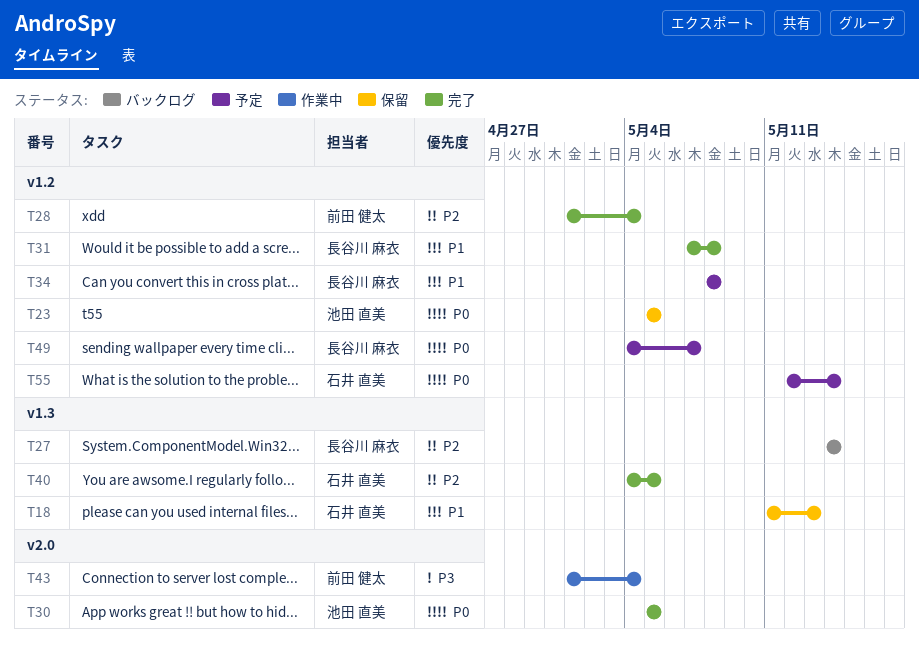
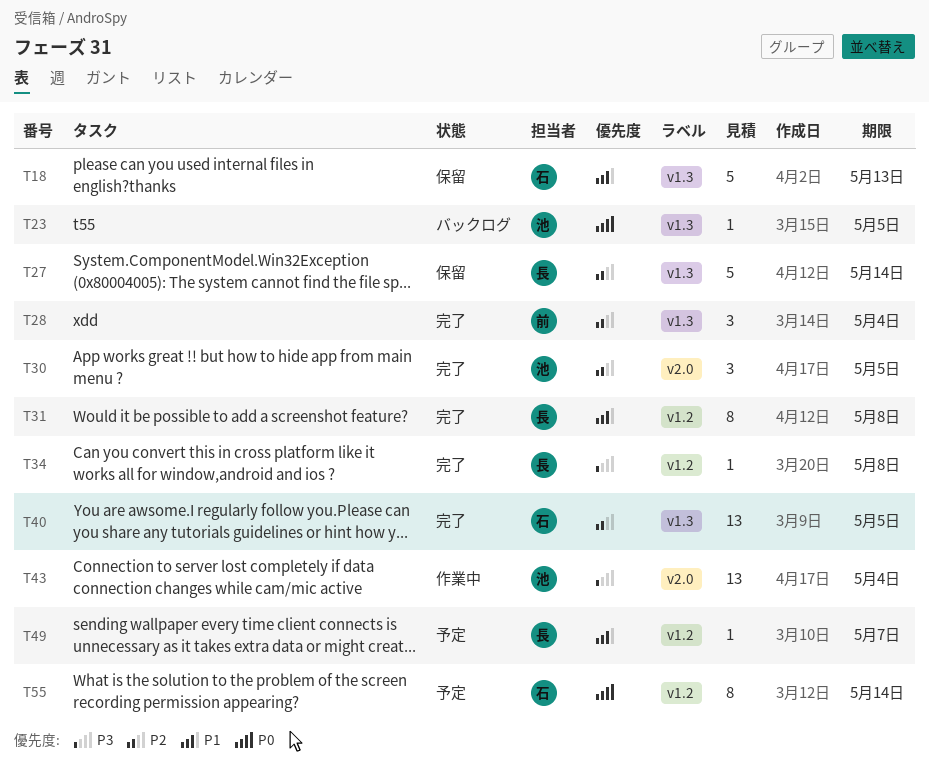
T23, status: 保留 -> バックログ
T23, label: v1.2 -> v1.3
T27, status: バックログ -> 保留
T28, label: v1.2 -> v1.3
T30, priority: P0 -> P2
T34, status: 予定 -> 完了
T34, priority: P1 -> P3
T43, owner: 前田 健太 -> 池田 直美
T49, priority: P0 -> P1

